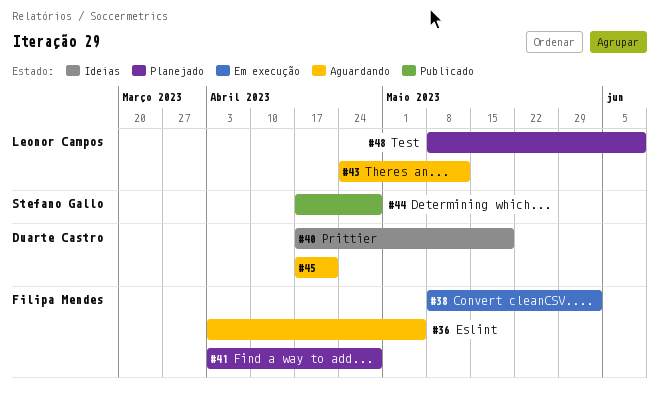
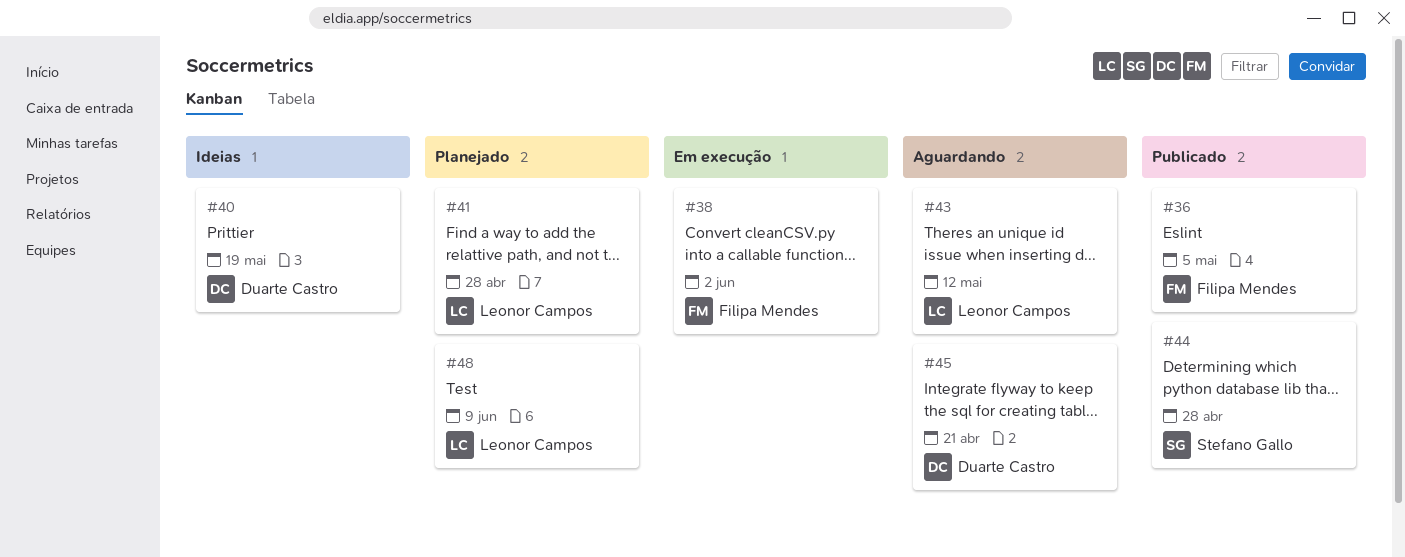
#36, status: Aguardando -> Publicado
#41, owner: Filipa Mendes -> Leonor Campos

